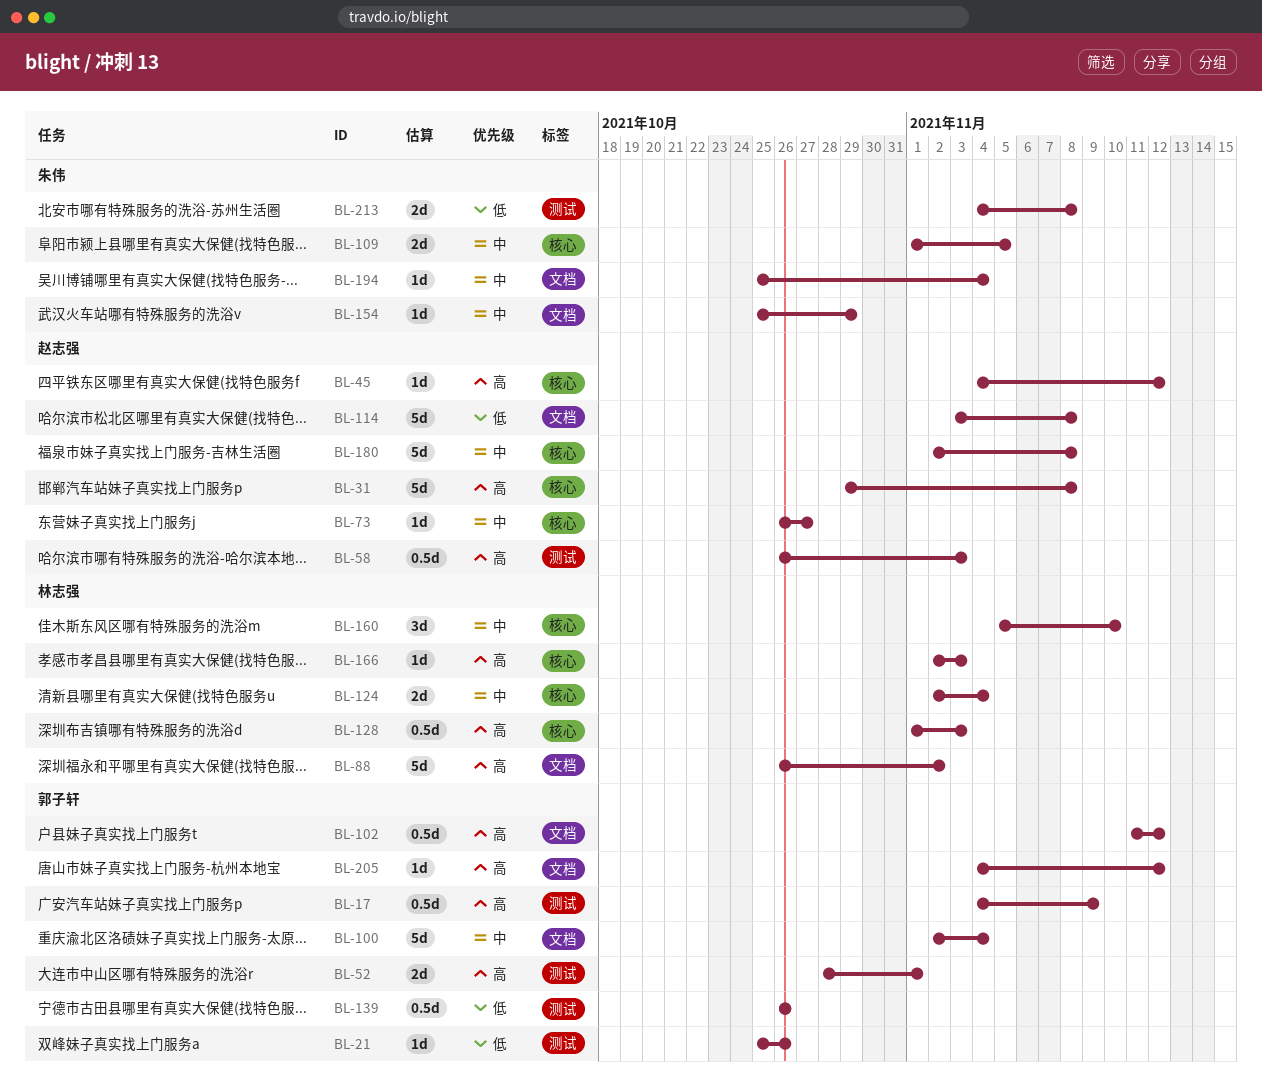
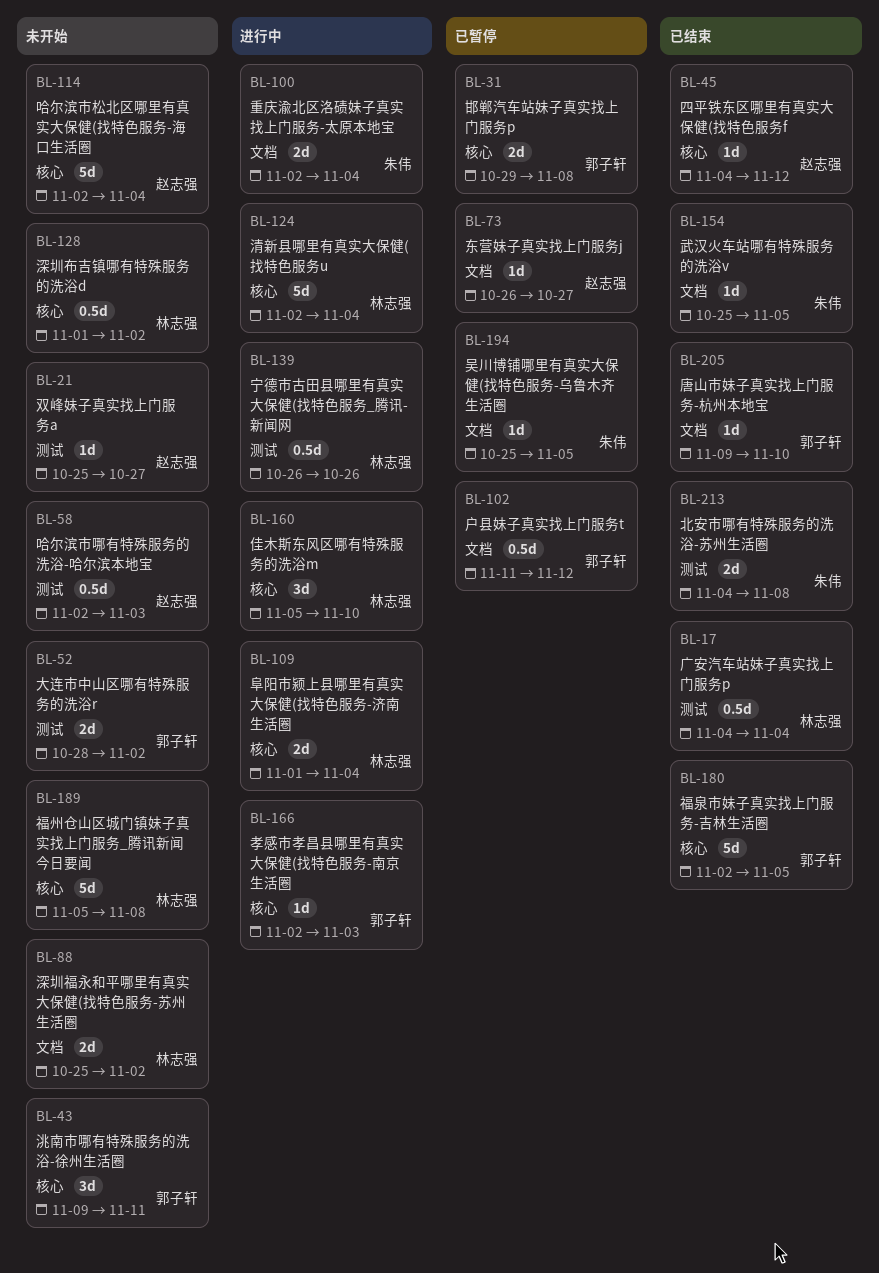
BL-17, owner: 郭子轩 -> 林志强
BL-17, due: Nov 9 -> Nov 4
BL-21, owner: 郭子轩 -> 赵志强
BL-21, due: Oct 26 -> Oct 27
BL-31, owner: 赵志强 -> 郭子轩
BL-31, estimate: 5d -> 2d
BL-43: none -> present
BL-52, due: Nov 1 -> Nov 2
BL-58, start: Oct 26 -> Nov 2
BL-73, label: 核心 -> 文档
BL-88, estimate: 5d -> 2d
BL-88, start: Oct 26 -> Oct 25
BL-100, owner: 郭子轩 -> 朱伟
BL-100, estimate: 5d -> 2d
BL-109, owner: 朱伟 -> 林志强
BL-109, due: Nov 5 -> Nov 4
BL-114, label: 文档 -> 核心
BL-114, start: Nov 3 -> Nov 2
BL-114, due: Nov 8 -> Nov 4
BL-124, estimate: 2d -> 5d
BL-128, due: Nov 3 -> Nov 2
BL-139, owner: 郭子轩 -> 林志强
BL-154, due: Oct 29 -> Nov 5
BL-166, owner: 林志强 -> 郭子轩
BL-180, owner: 赵志强 -> 郭子轩
BL-180, due: Nov 8 -> Nov 5
BL-189: none -> present
BL-194, due: Nov 4 -> Nov 5
BL-205, start: Nov 4 -> Nov 9
BL-205, due: Nov 12 -> Nov 10

